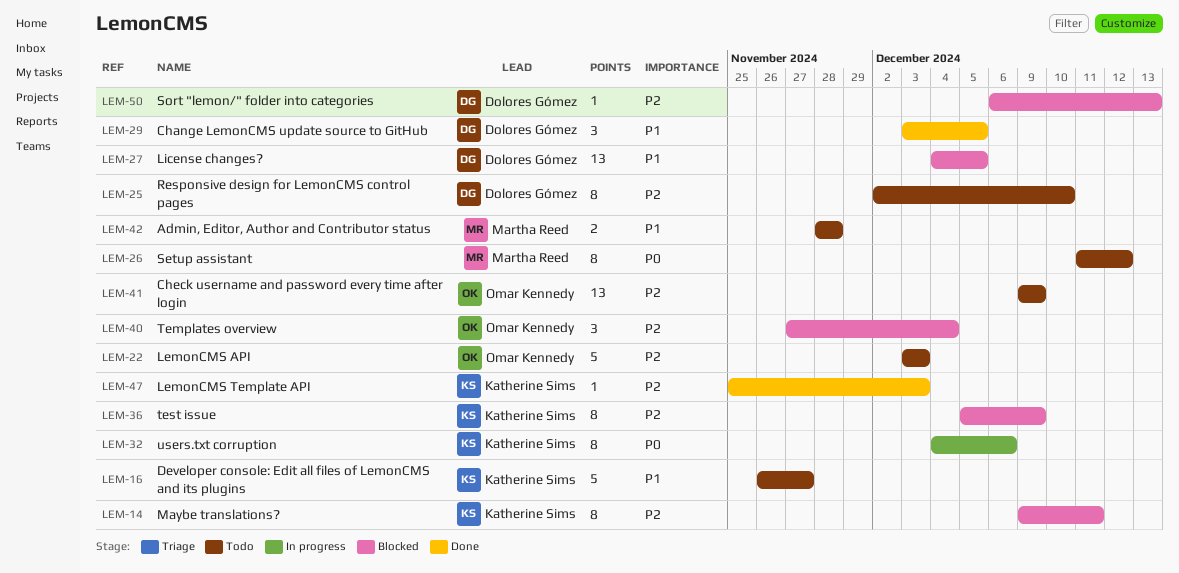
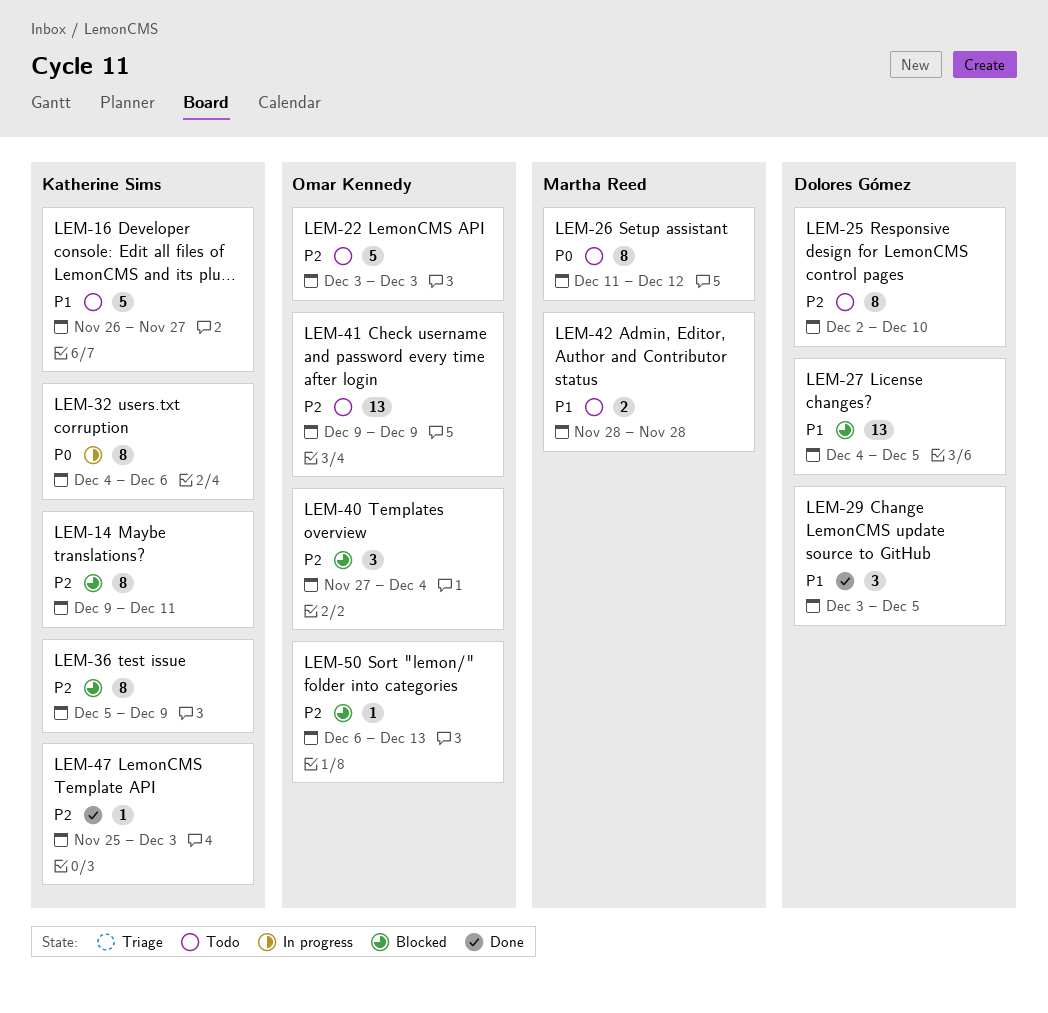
LEM-50, owner: Dolores Gómez -> Omar Kennedy

